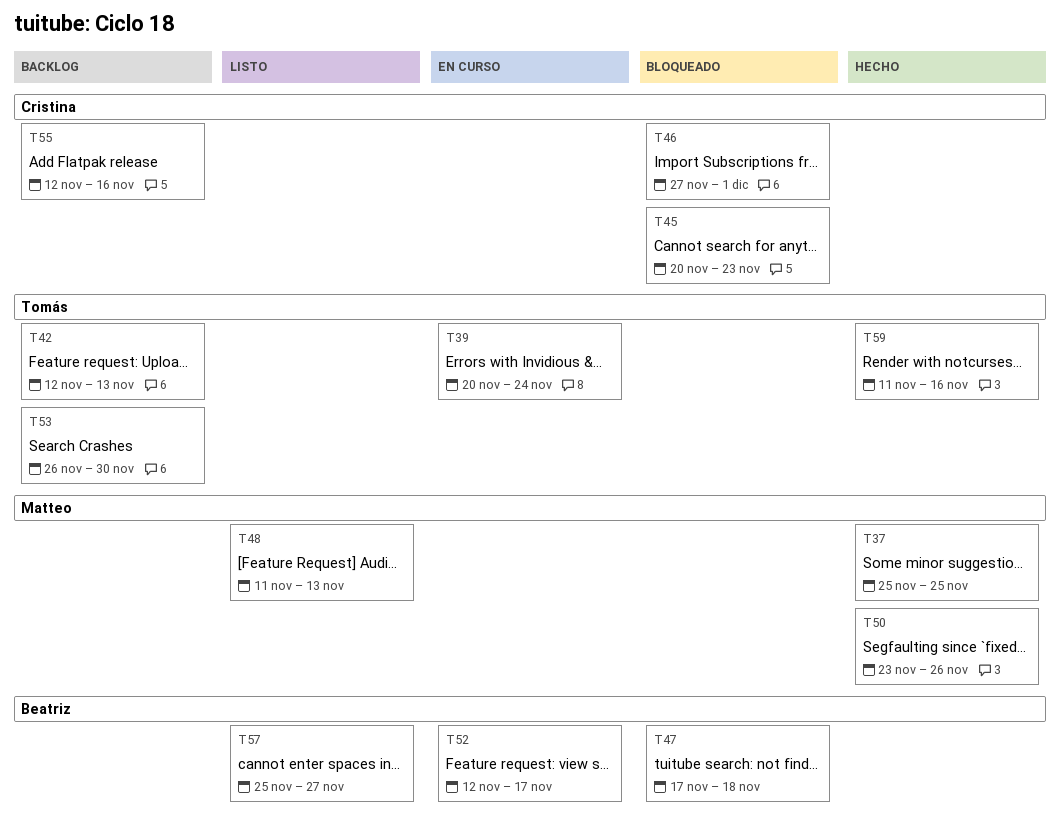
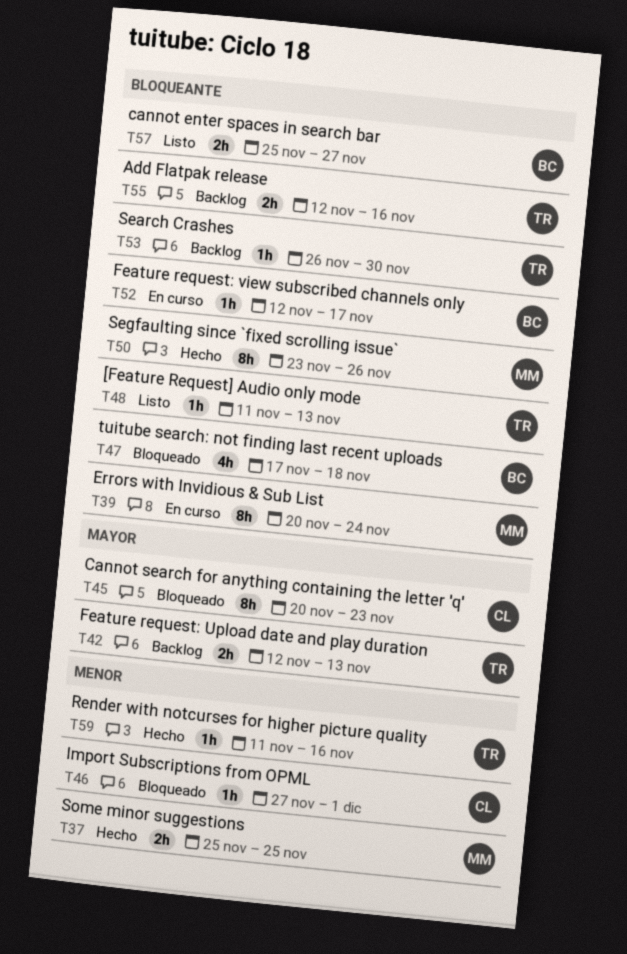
T39, owner: Tomás -> Matteo
T48, owner: Matteo -> Tomás
T55, owner: Cristina -> Tomás

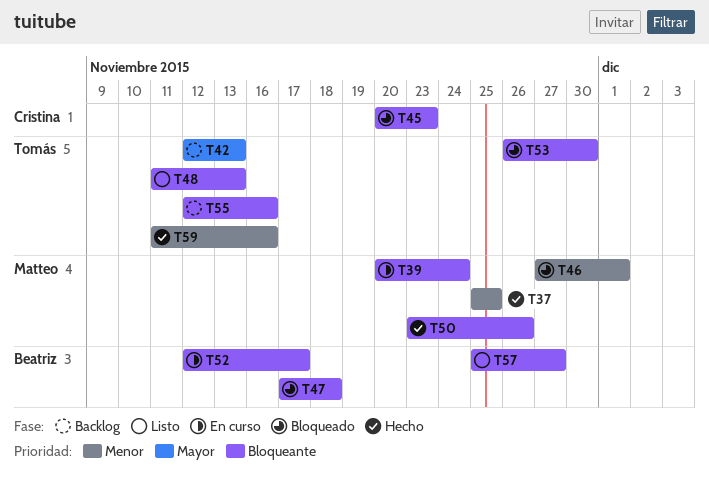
T45, priority: Mayor -> Bloqueante
T46, owner: Cristina -> Matteo
T53, status: Backlog -> Bloqueado

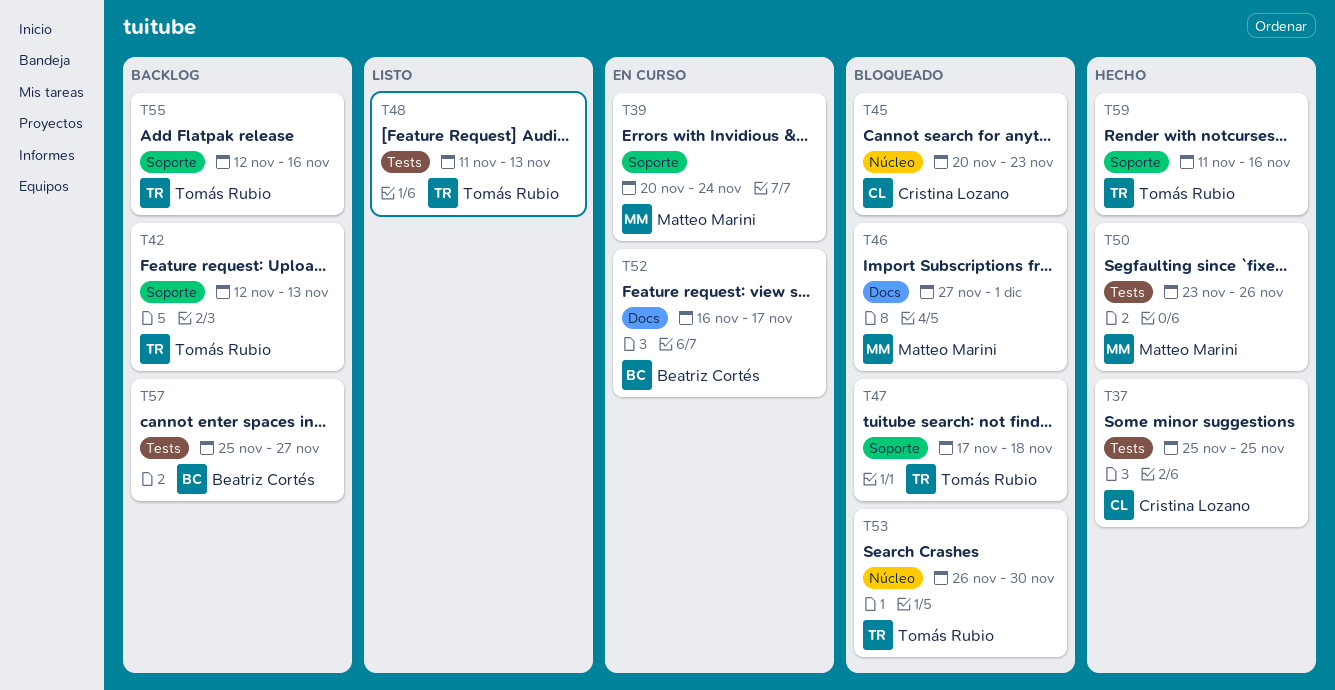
T37, owner: Matteo Marini -> Cristina Lozano
T47, owner: Beatriz Cortés -> Tomás Rubio
T52, start: Nov 12 -> Nov 16
T57, status: Listo -> Backlog

